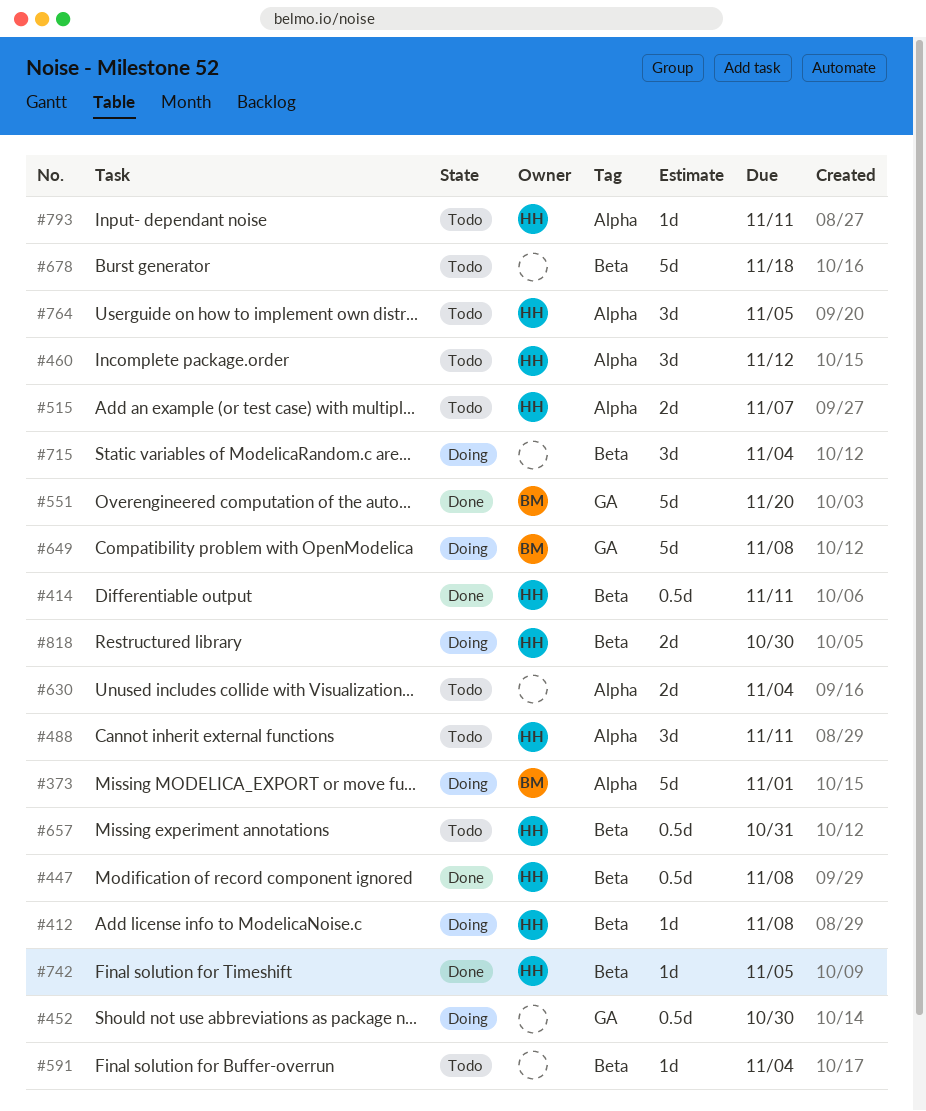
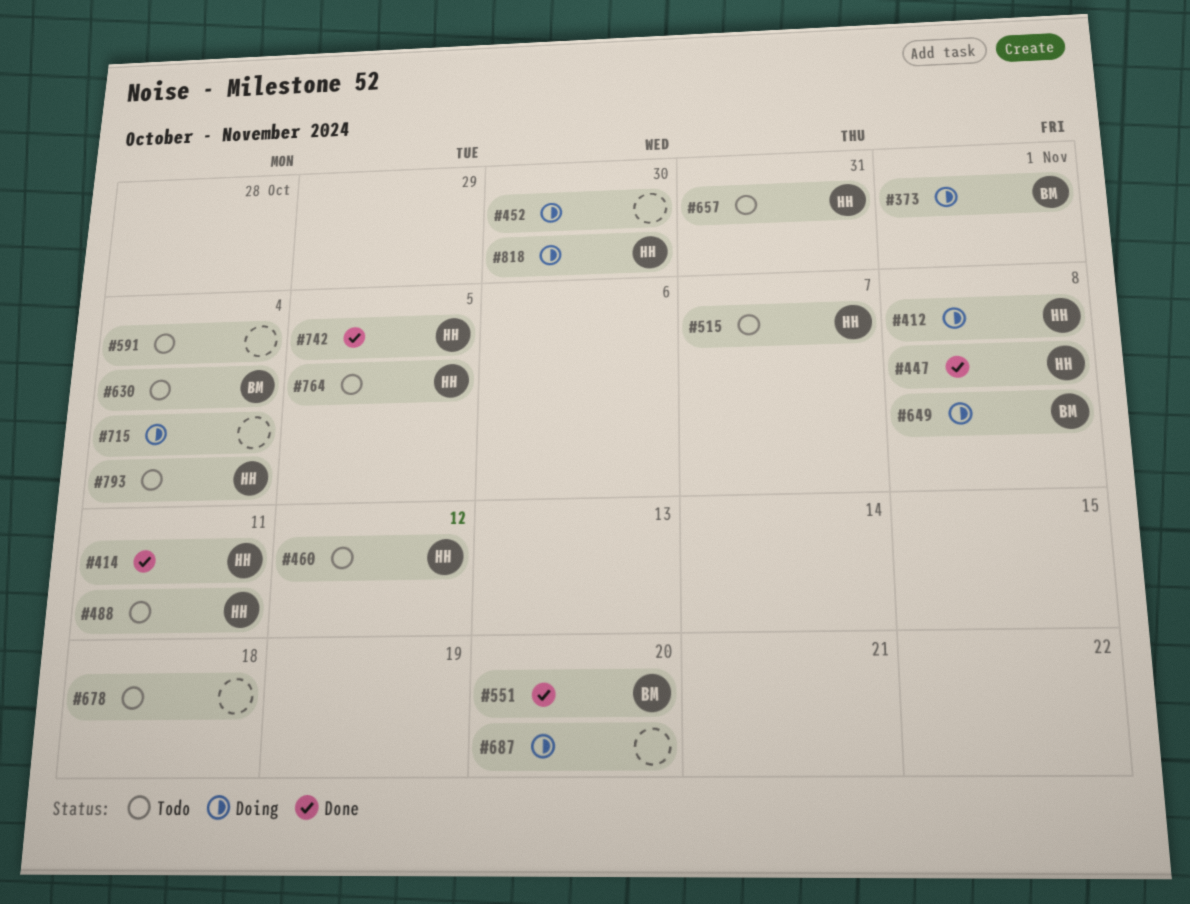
#630, owner: none -> BM
#687: none -> present
#793, due: Nov 11 -> Nov 4

